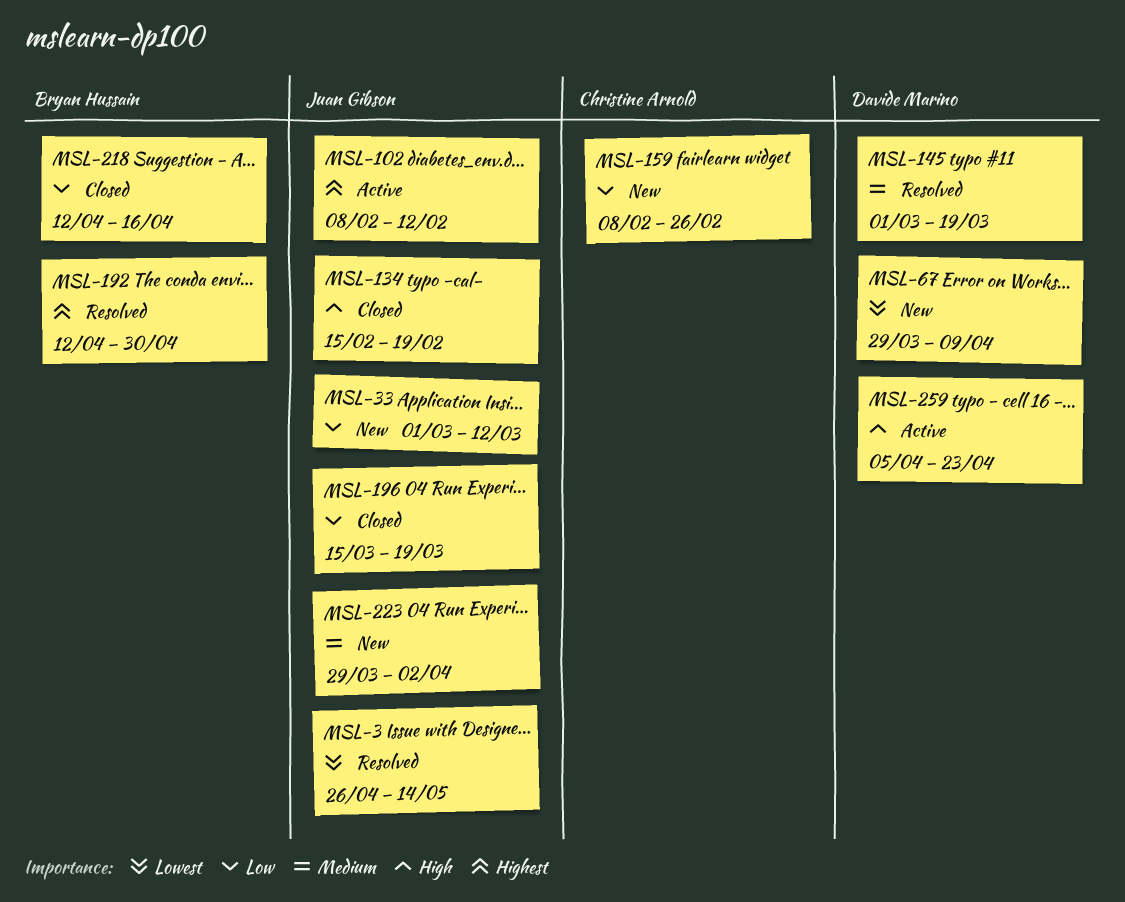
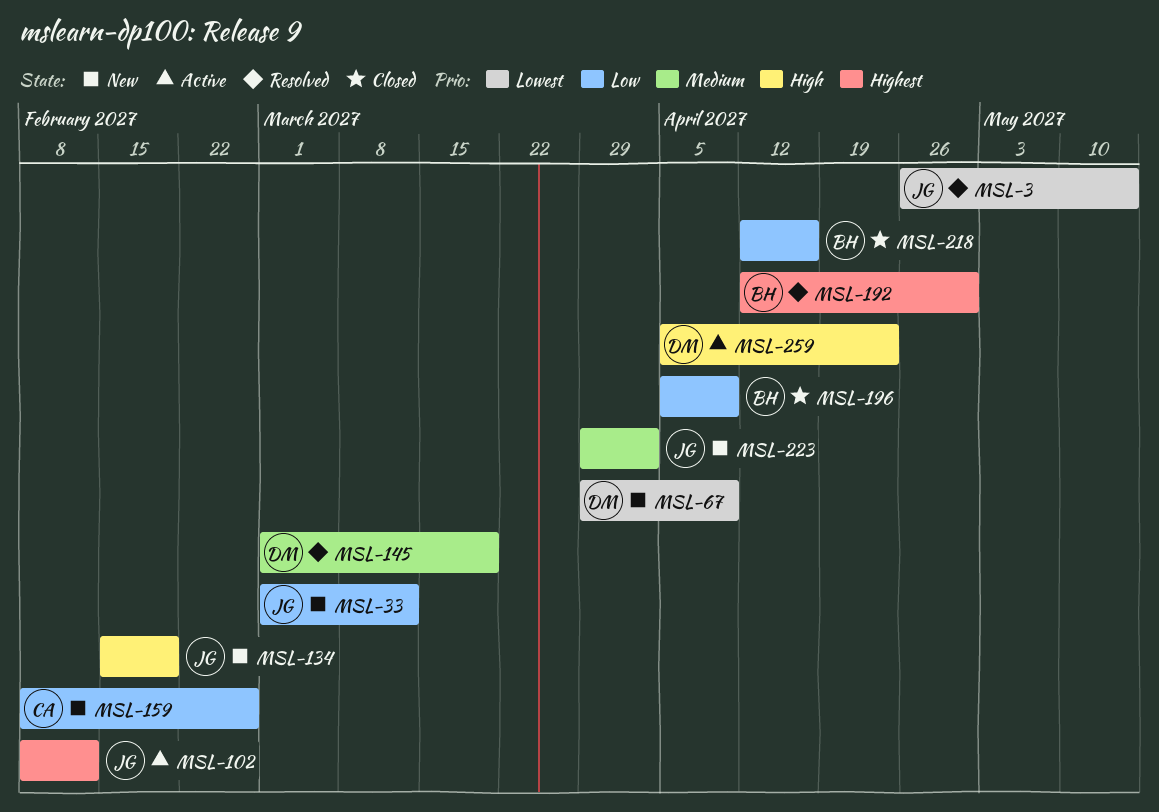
MSL-134, status: Closed -> New
MSL-196, owner: Juan Gibson -> Bryan Hussain
MSL-196, start: Mar 15 -> Apr 5
MSL-196, due: Mar 19 -> Apr 9

